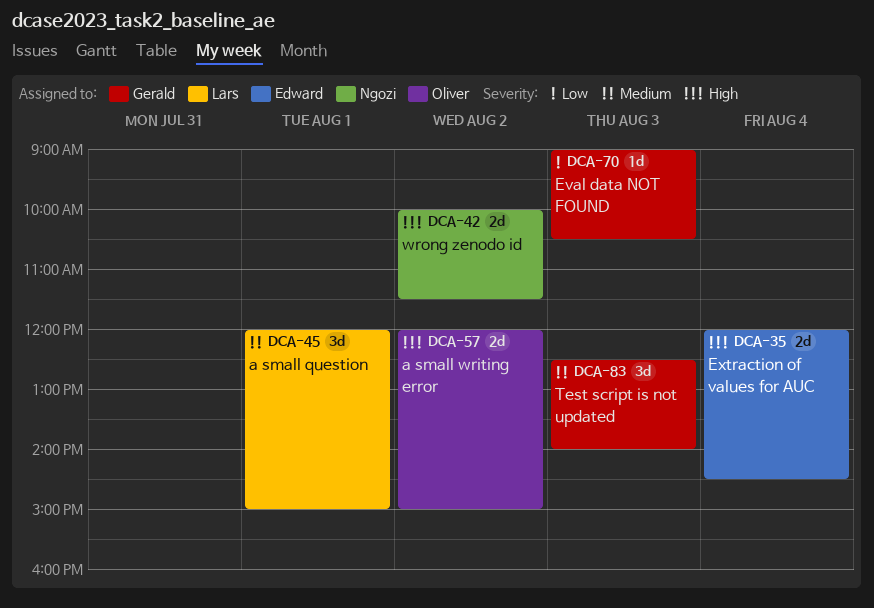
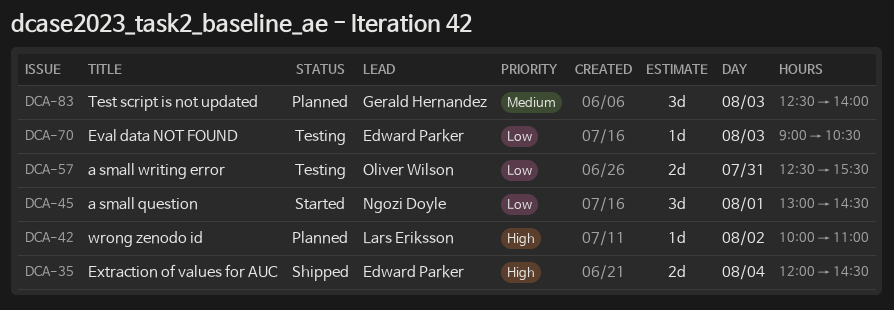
DCA-42, owner: Ngozi Doyle -> Lars Eriksson
DCA-42, estimate: 2d -> 1d
DCA-42, ends: 11:30 -> 11:00
DCA-45, owner: Lars Eriksson -> Ngozi Doyle
DCA-45, priority: Medium -> Low
DCA-45, begins: 12:00 -> 13:00
DCA-45, ends: 15:00 -> 14:30
DCA-57, priority: High -> Low
DCA-57, day: Aug 2 -> Jul 31
DCA-57, begins: 12:00 -> 12:30
DCA-57, ends: 15:00 -> 15:30
DCA-70, owner: Gerald Hernandez -> Edward Parker

